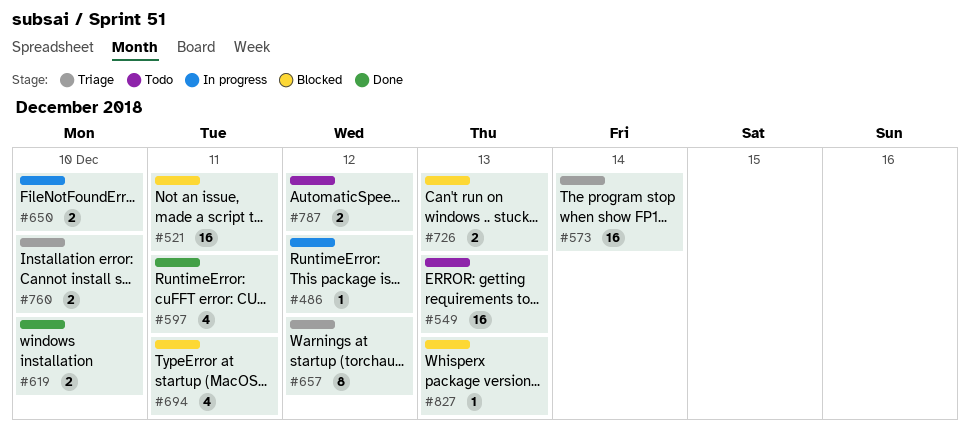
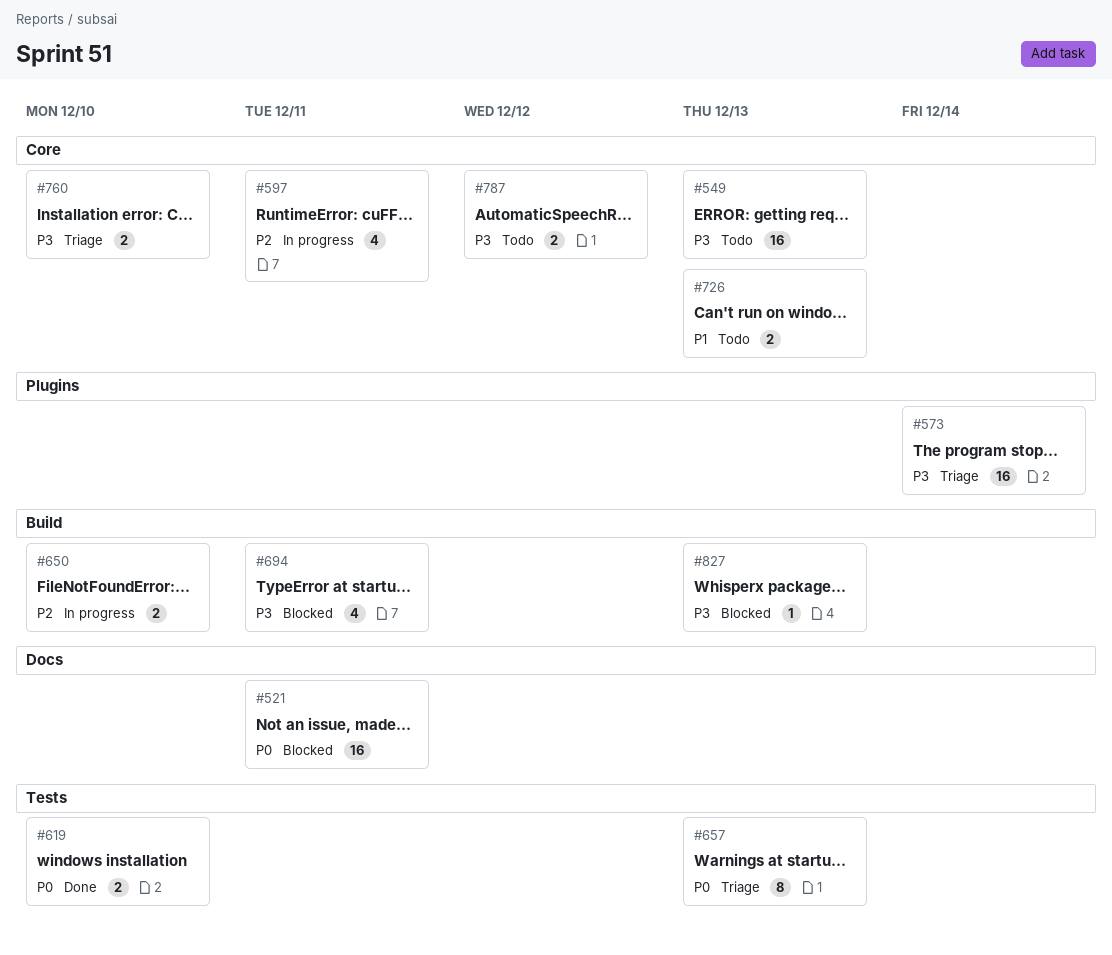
#486: present -> none
#597, status: Done -> In progress
#657, due: Dec 12 -> Dec 13
#726, status: Blocked -> Todo

